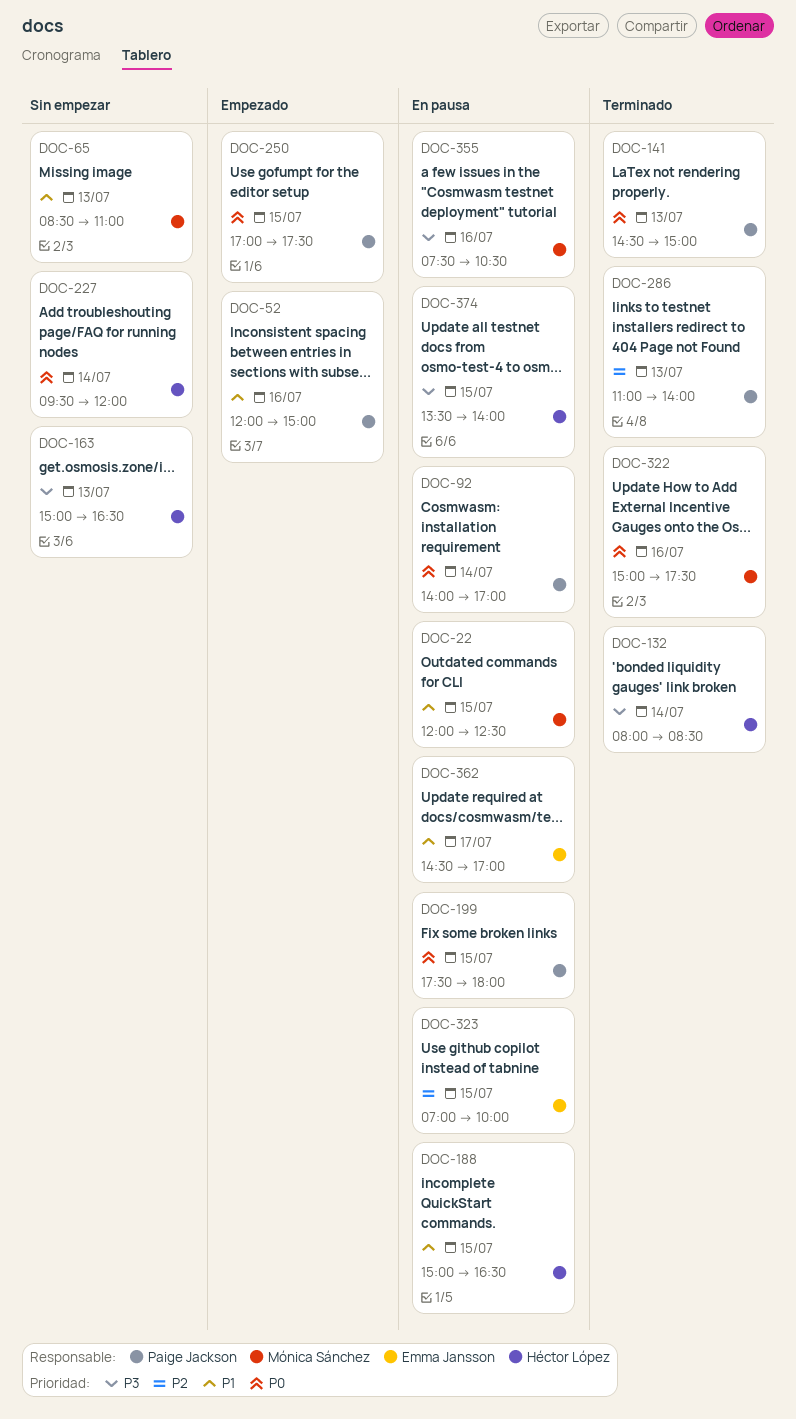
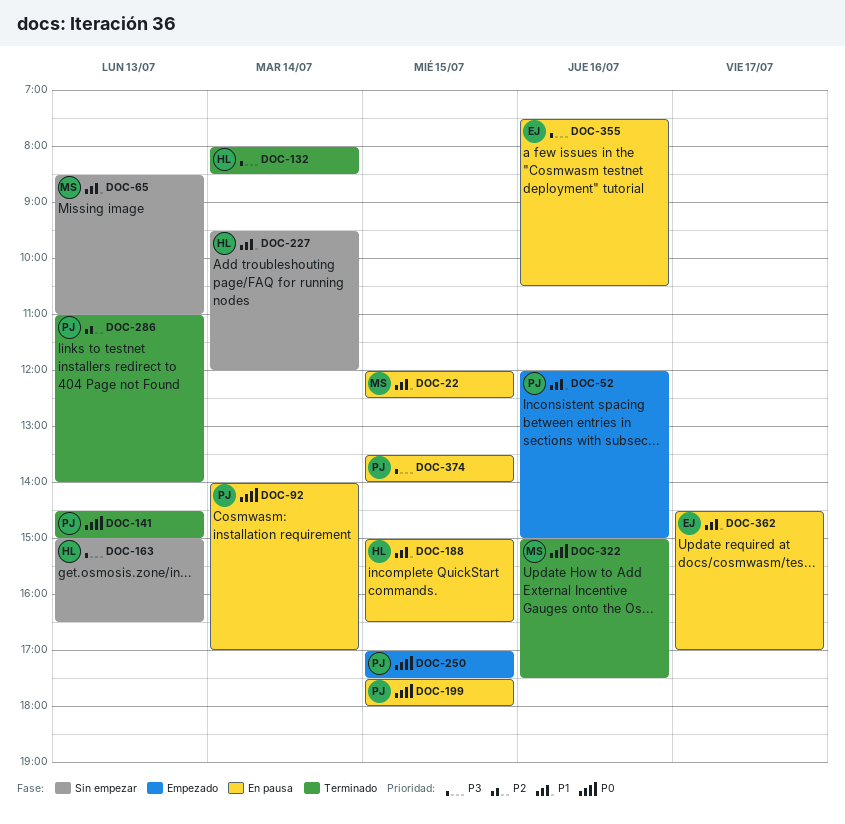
DOC-227, priority: P0 -> P1
DOC-323: present -> none
DOC-355, owner: Mónica Sánchez -> Emma Jansson
DOC-374, owner: Héctor López -> Paige Jackson

